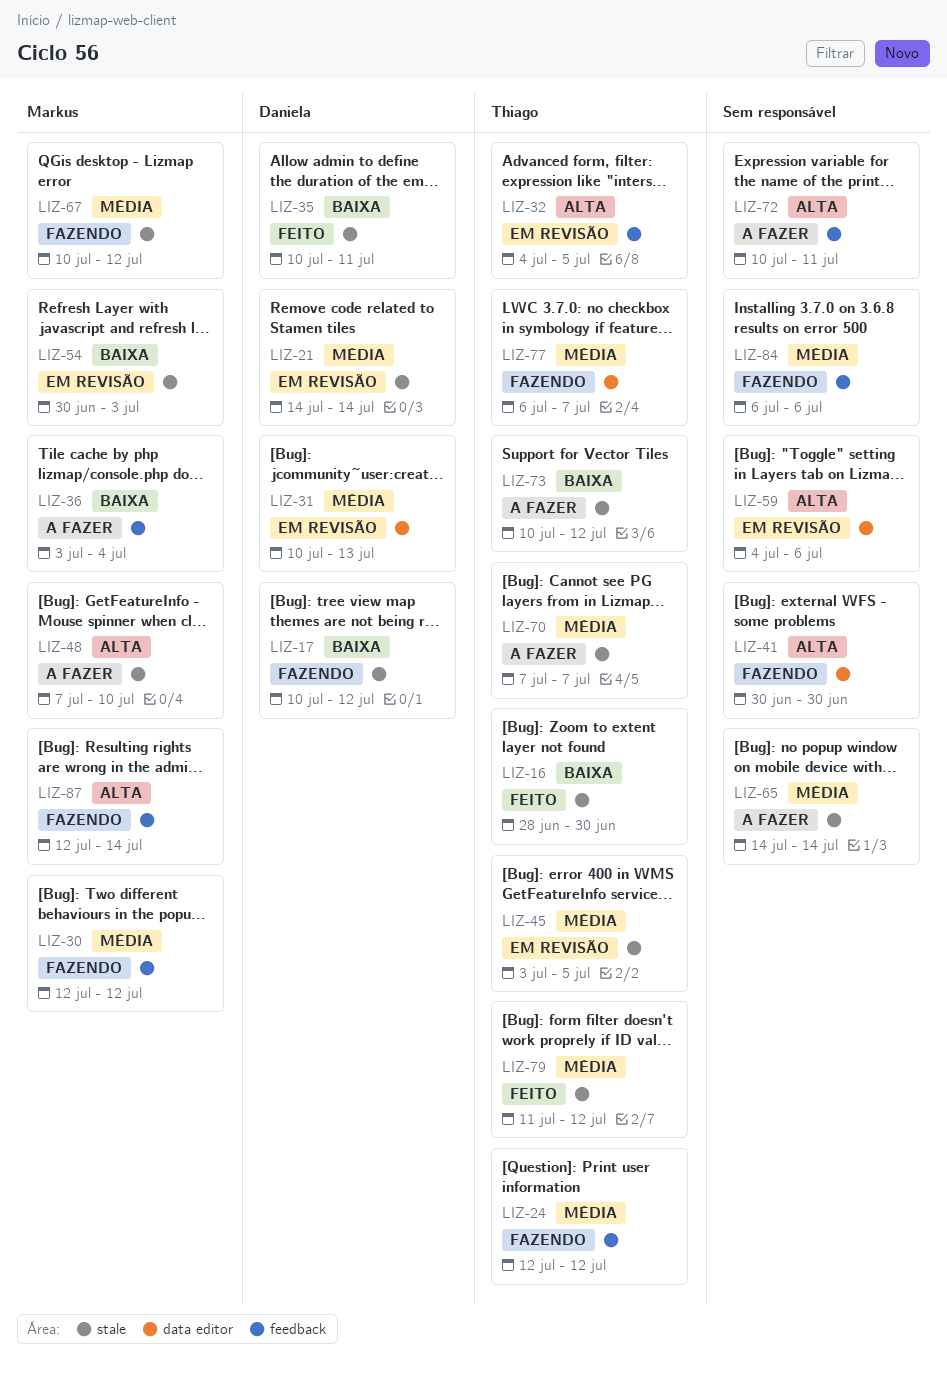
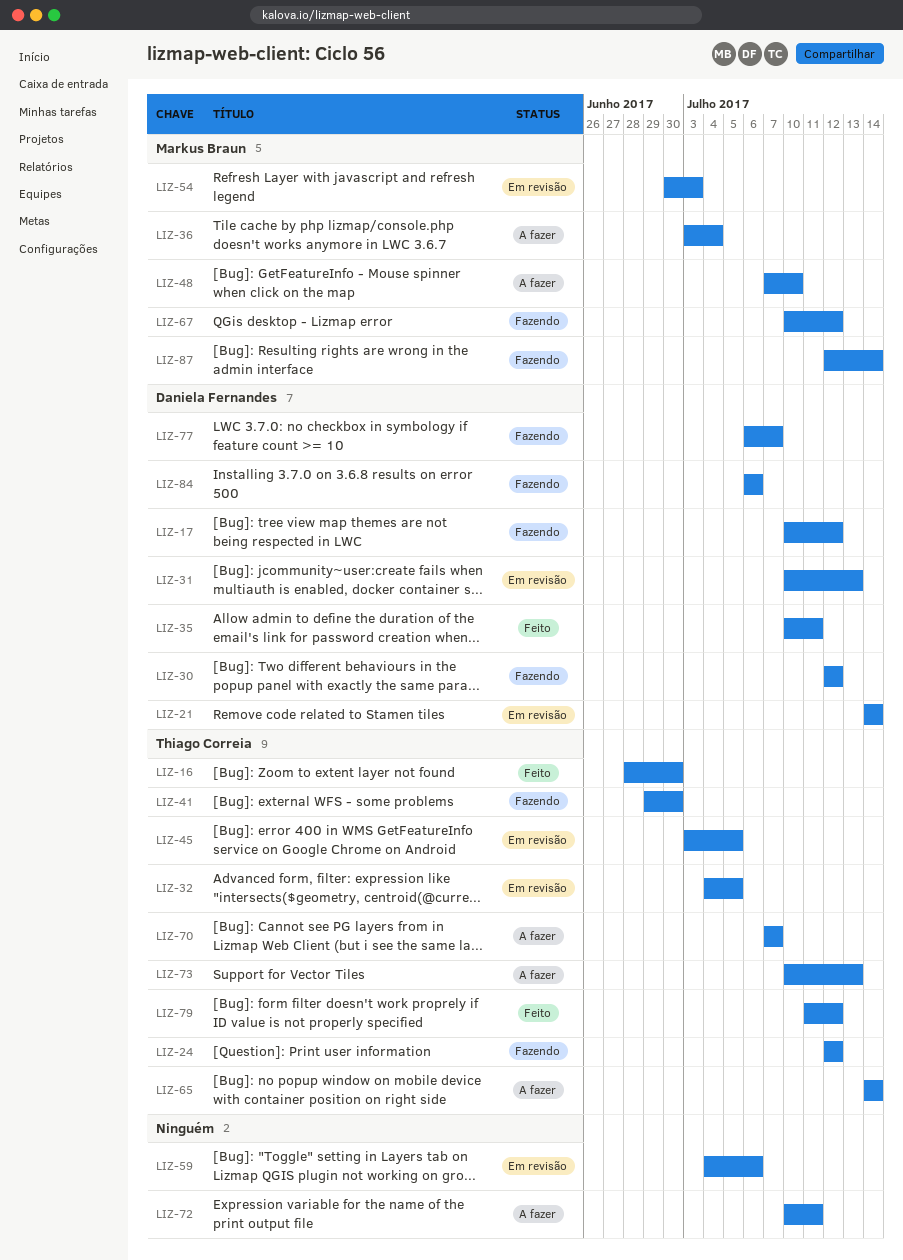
LIZ-30, owner: Markus Braun -> Daniela Fernandes
LIZ-41, owner: none -> Thiago Correia
LIZ-41, start: Jun 30 -> Jun 29
LIZ-65, owner: none -> Thiago Correia
LIZ-73, due: Jul 12 -> Jul 13
LIZ-77, owner: Thiago Correia -> Daniela Fernandes
LIZ-84, owner: none -> Daniela Fernandes

